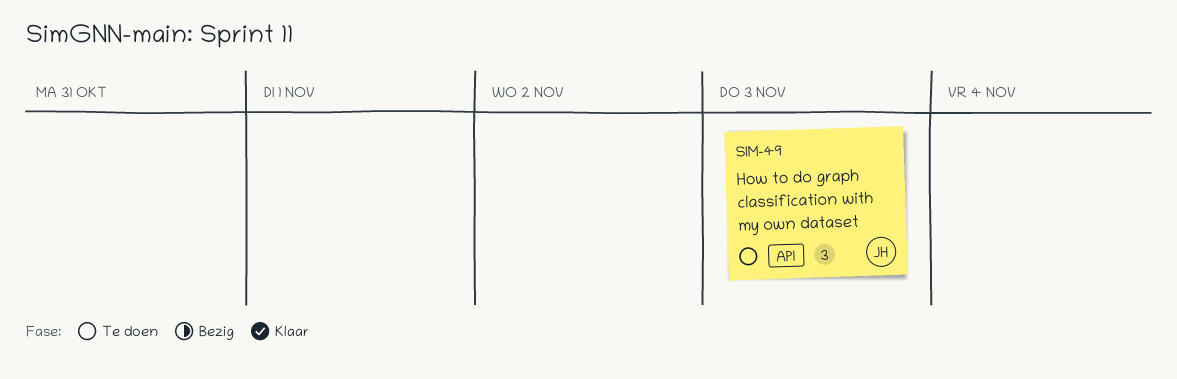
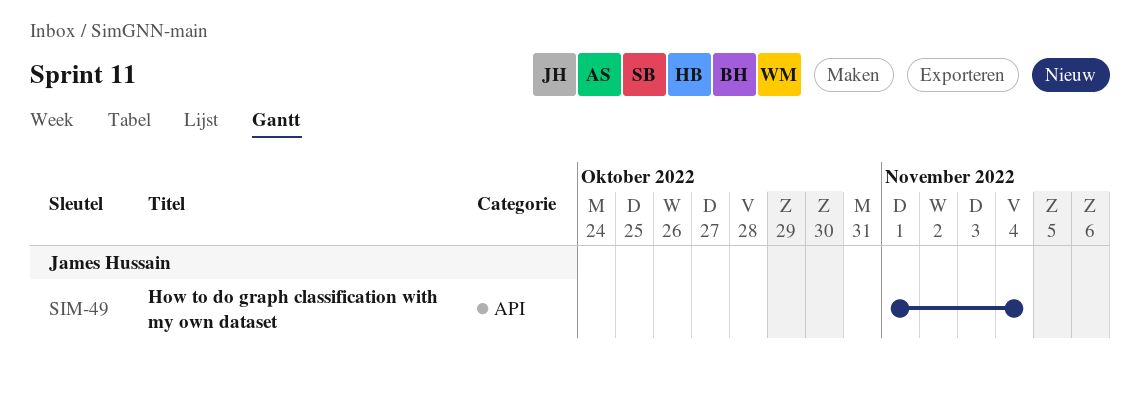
SIM-49, due: Nov 3 -> Nov 4

